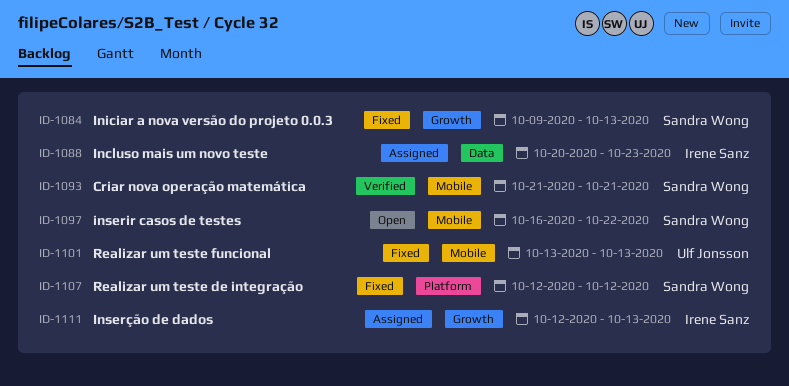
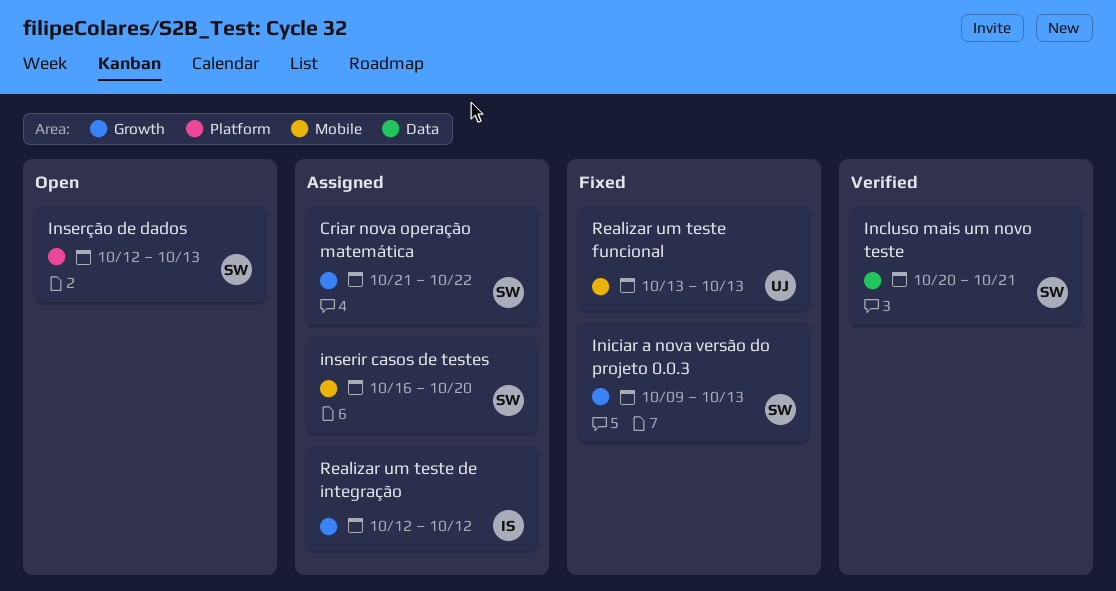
Criar nova operação matemática, status: Verified -> Assigned
Criar nova operação matemática, label: Mobile -> Growth
Criar nova operação matemática, due: Oct 21 -> Oct 22
Incluso mais um novo teste, status: Assigned -> Verified
Incluso mais um novo teste, owner: Irene Sanz -> Sandra Wong
Incluso mais um novo teste, due: Oct 23 -> Oct 21
inserir casos de testes, status: Open -> Assigned
inserir casos de testes, due: Oct 22 -> Oct 20
Inserção de dados, status: Assigned -> Open
Inserção de dados, owner: Irene Sanz -> Sandra Wong
Inserção de dados, label: Growth -> Platform
Realizar um teste de integração, status: Fixed -> Assigned
Realizar um teste de integração, owner: Sandra Wong -> Irene Sanz
Realizar um teste de integração, label: Platform -> Growth

